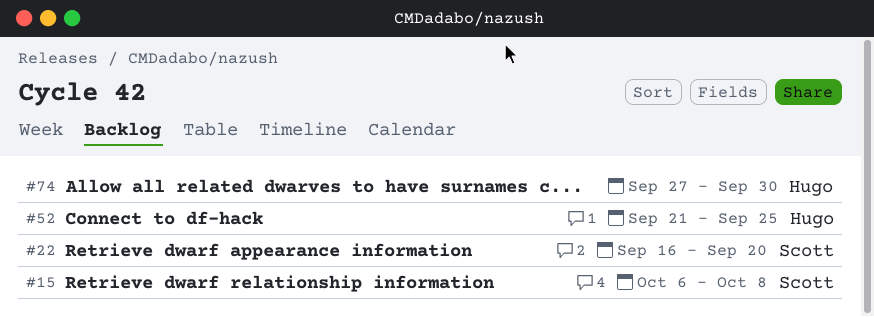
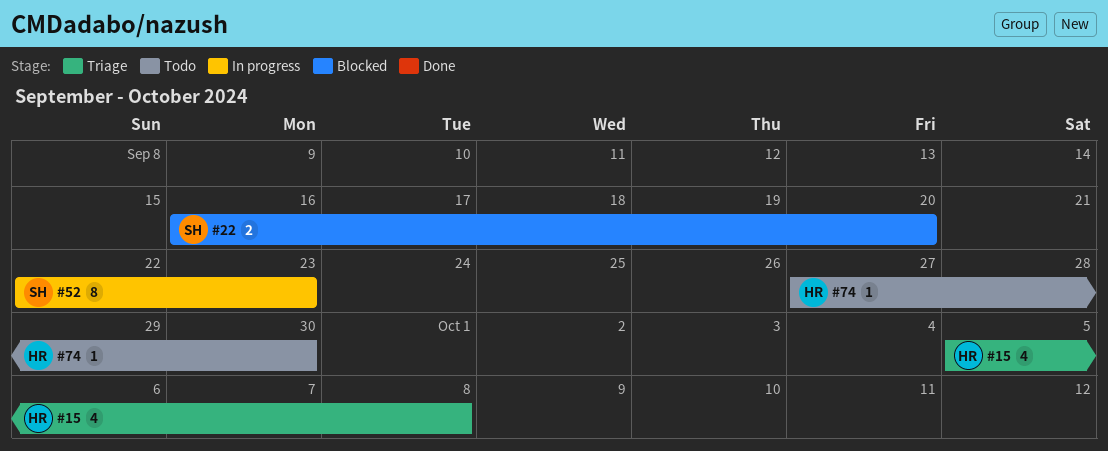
#15, owner: Scott -> Hugo
#15, start: Oct 6 -> Oct 5
#52, owner: Hugo -> Scott
#52, start: Sep 21 -> Sep 22
#52, due: Sep 25 -> Sep 23

